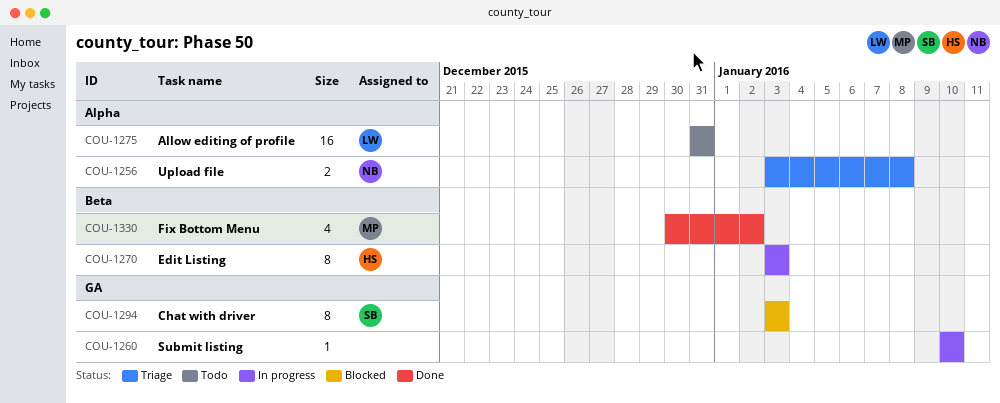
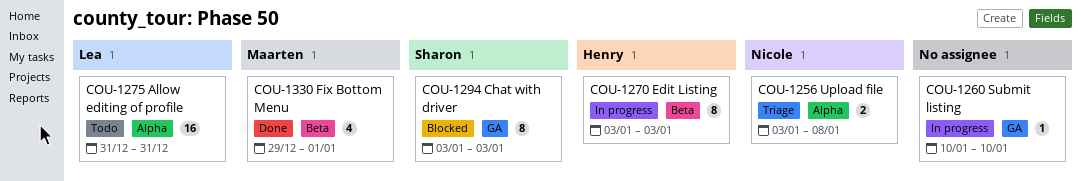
COU-1330, start: Dec 30 -> Dec 29
COU-1330, due: Jan 2 -> Jan 1

